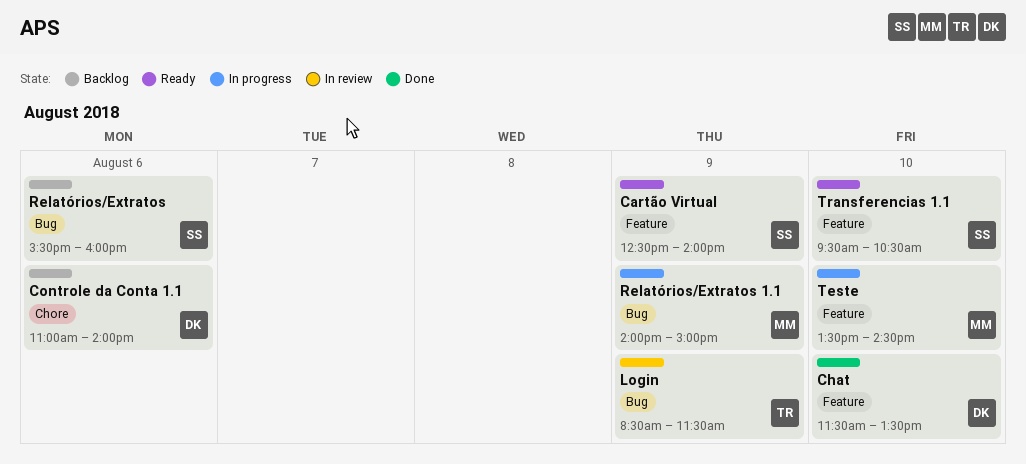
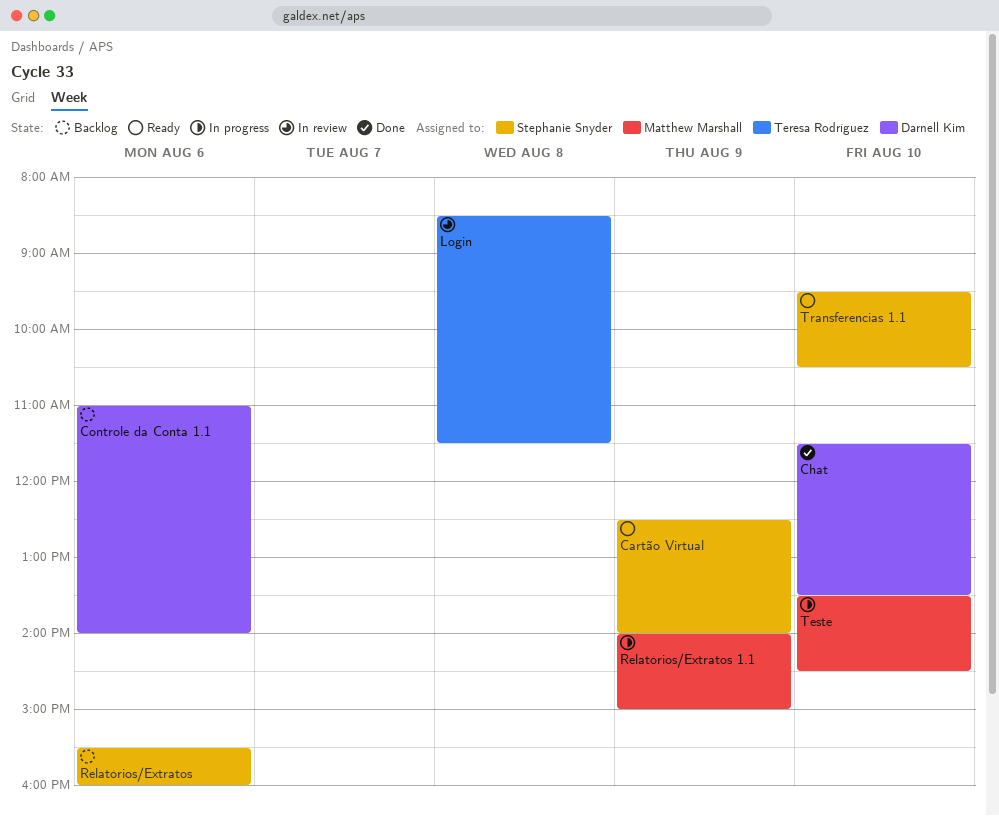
Login, day: Aug 9 -> Aug 8

